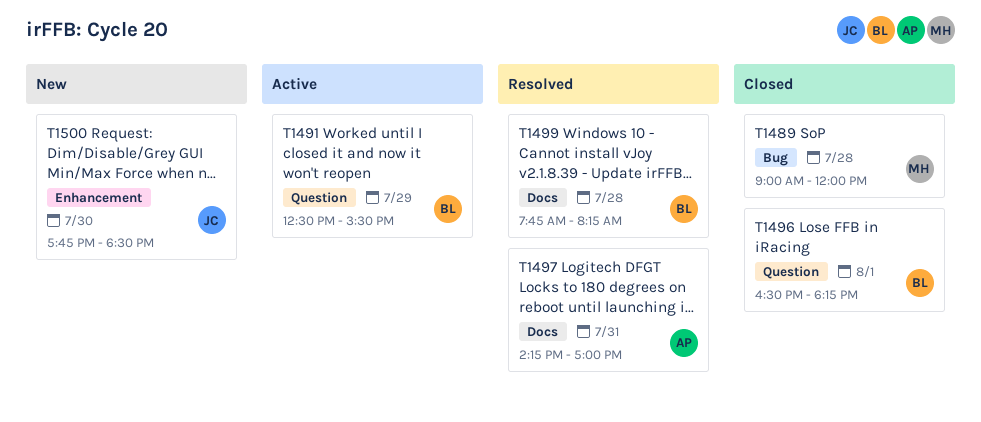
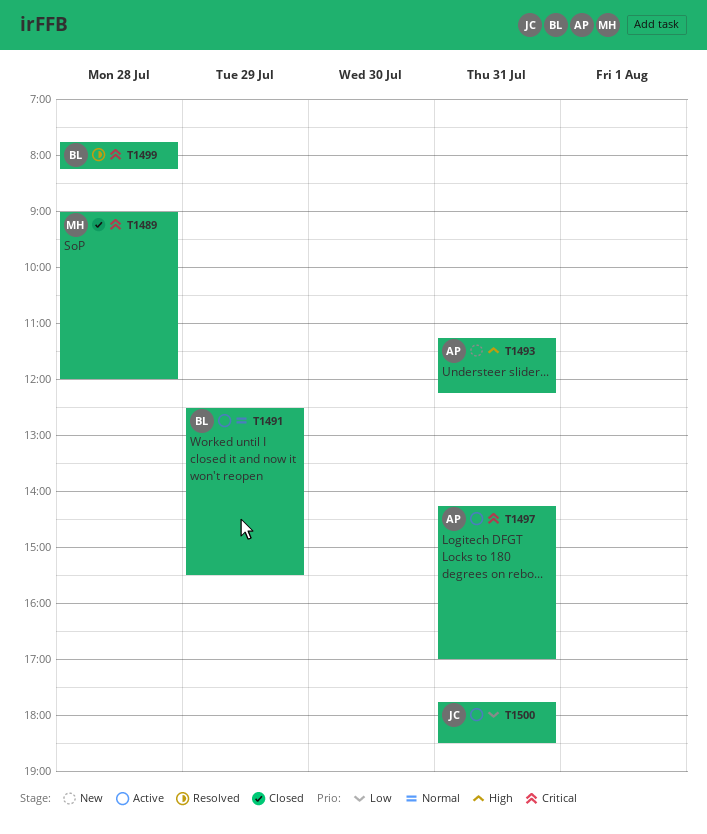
T1493: none -> present
T1496: present -> none
T1497, status: Resolved -> Active
T1500, status: New -> Active
T1500, day: Jul 30 -> Jul 31

